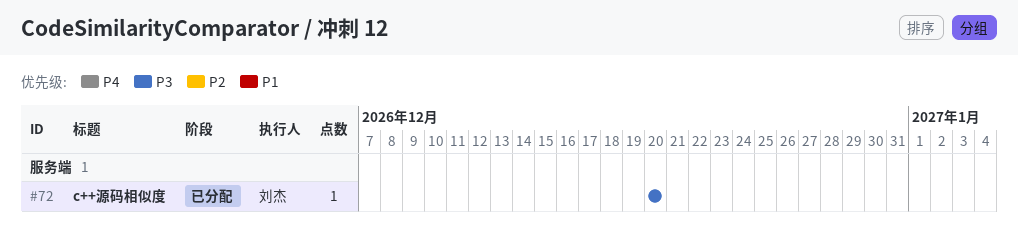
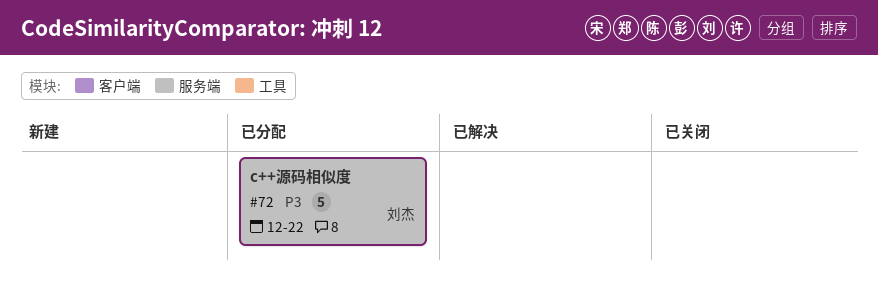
#72, estimate: 1 -> 5
#72, due: Dec 20 -> Dec 22

